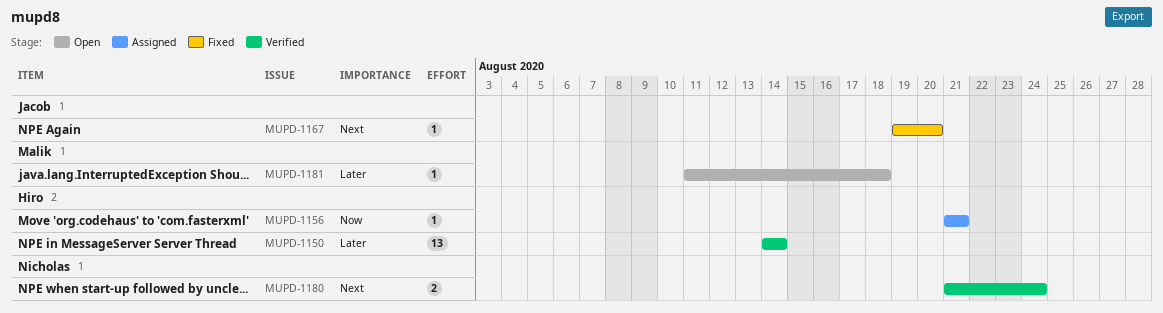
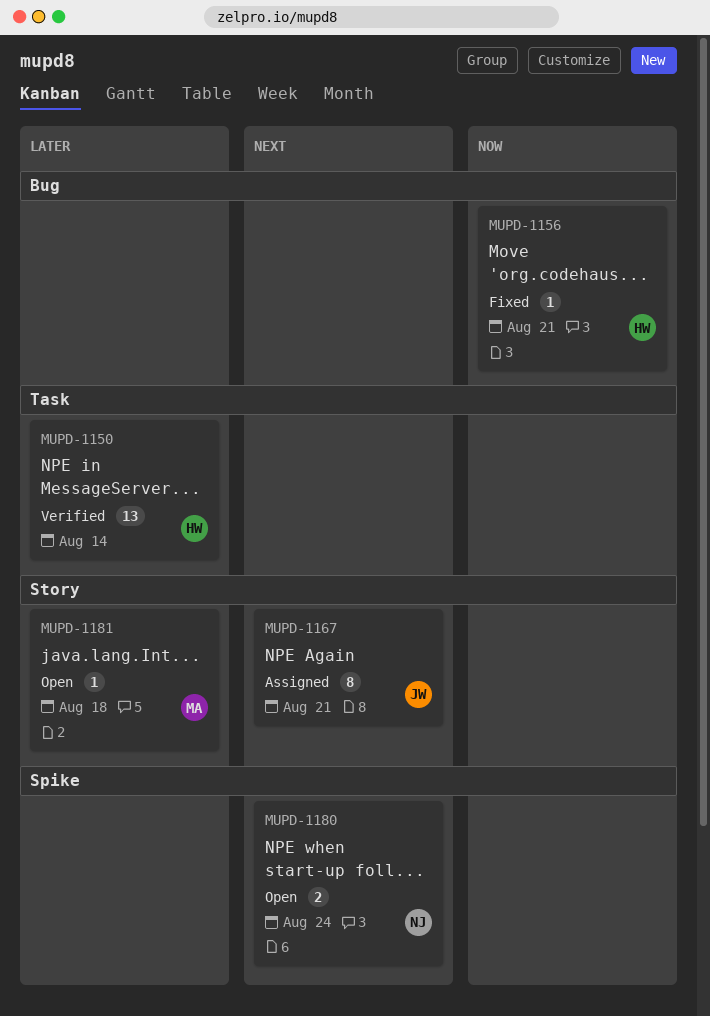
MUPD-1156, status: Assigned -> Fixed
MUPD-1167, status: Fixed -> Assigned
MUPD-1167, estimate: 1 -> 8
MUPD-1167, due: Aug 20 -> Aug 21
MUPD-1180, status: Verified -> Open

